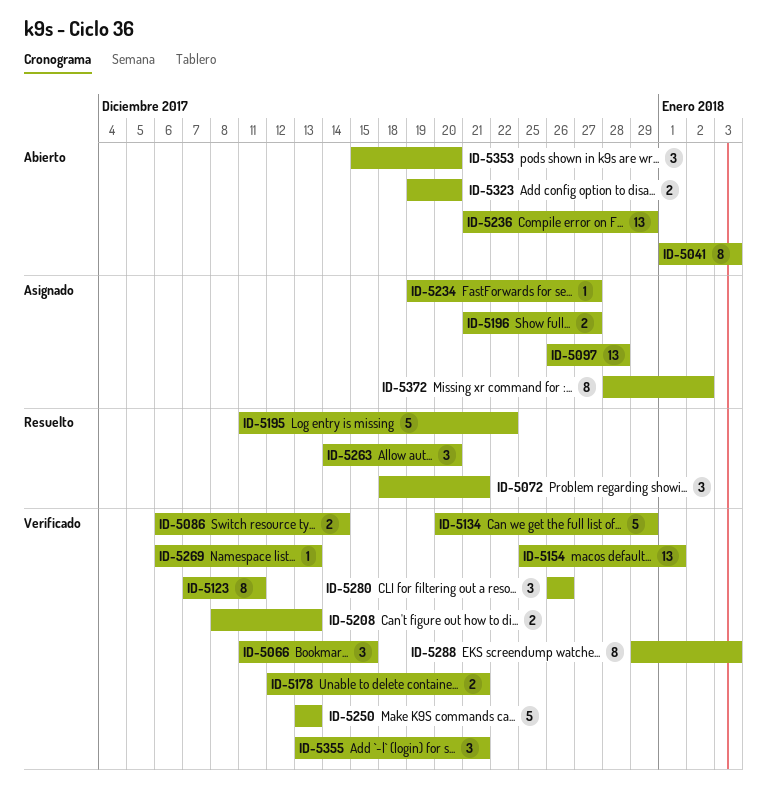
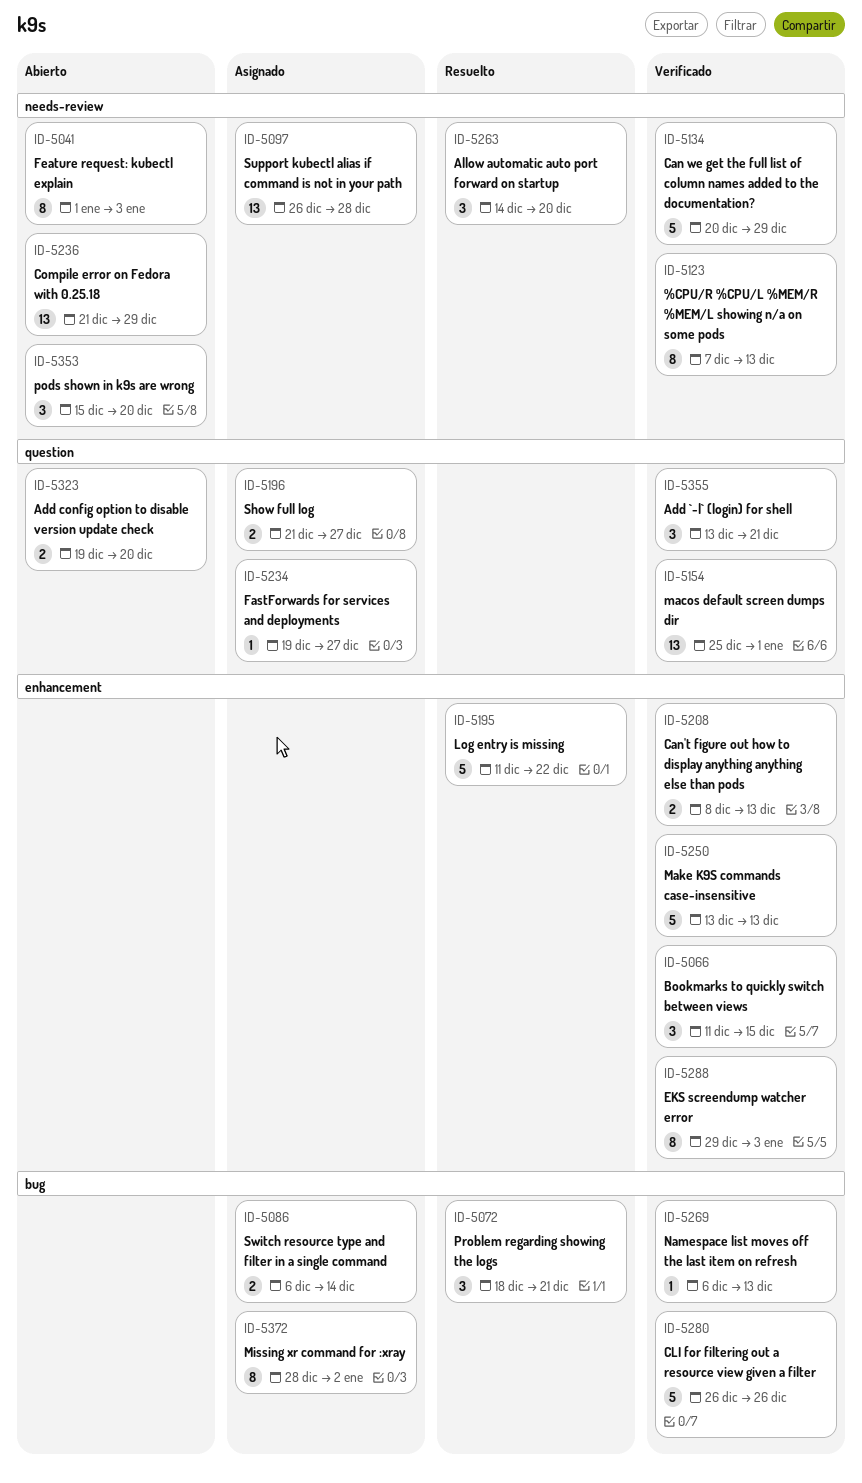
ID-5086, status: Verificado -> Asignado
ID-5123, due: Dec 11 -> Dec 13
ID-5178: present -> none
ID-5280, estimate: 3 -> 5

